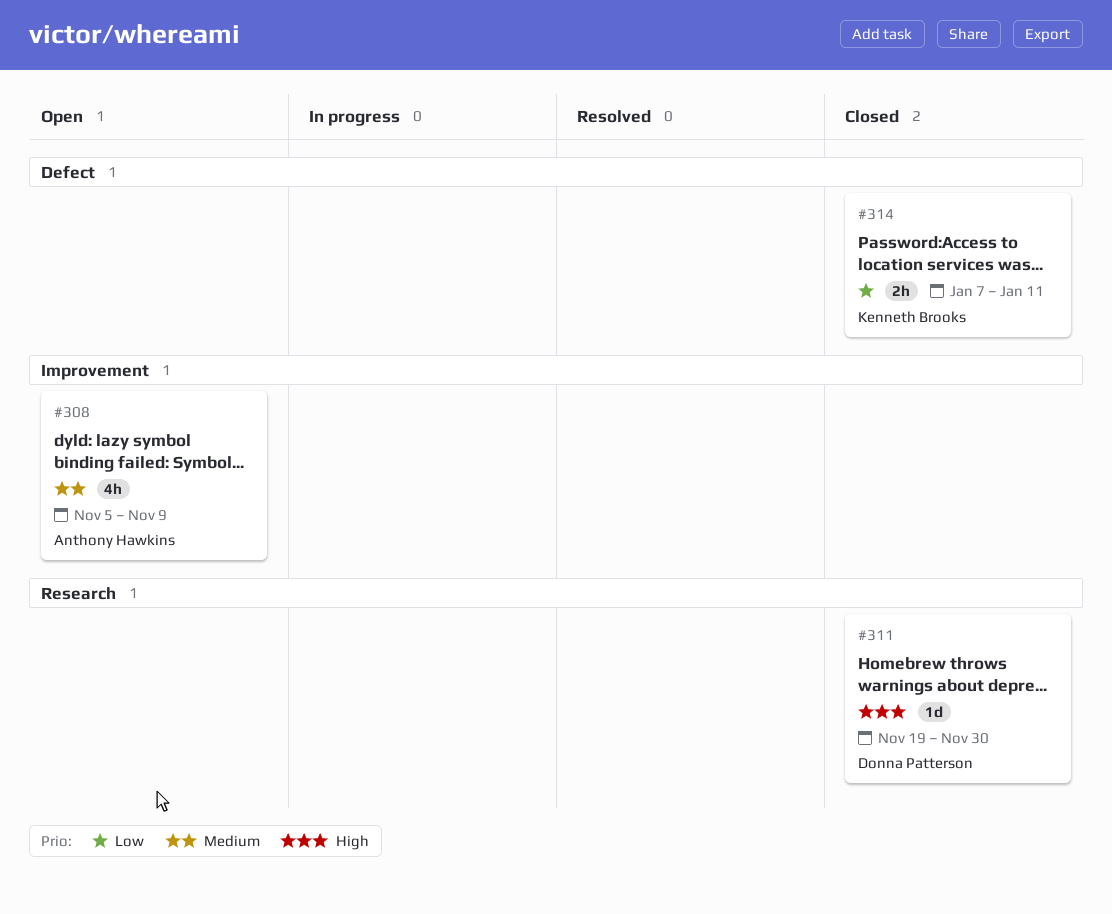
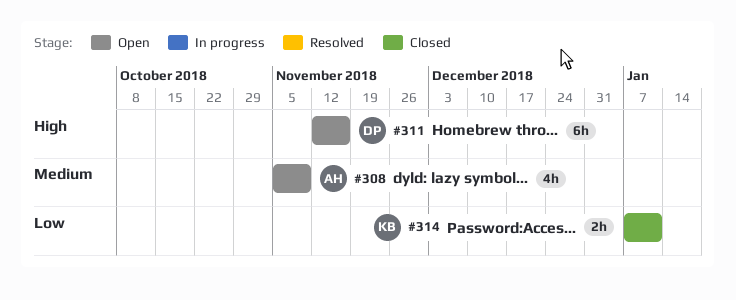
#311, status: Closed -> Open
#311, estimate: 1d -> 6h
#311, start: Nov 19 -> Nov 12
#311, due: Nov 30 -> Nov 16

